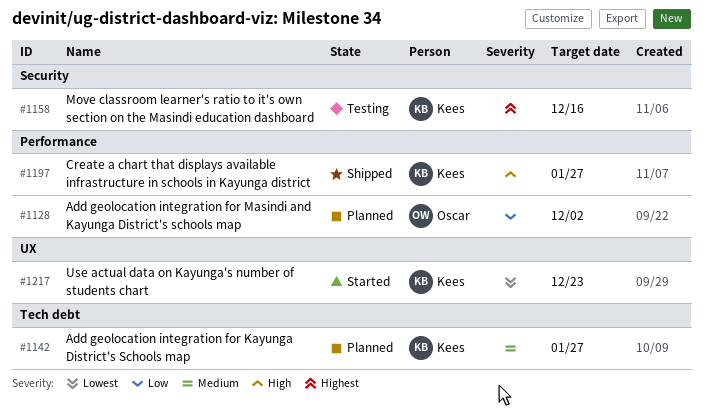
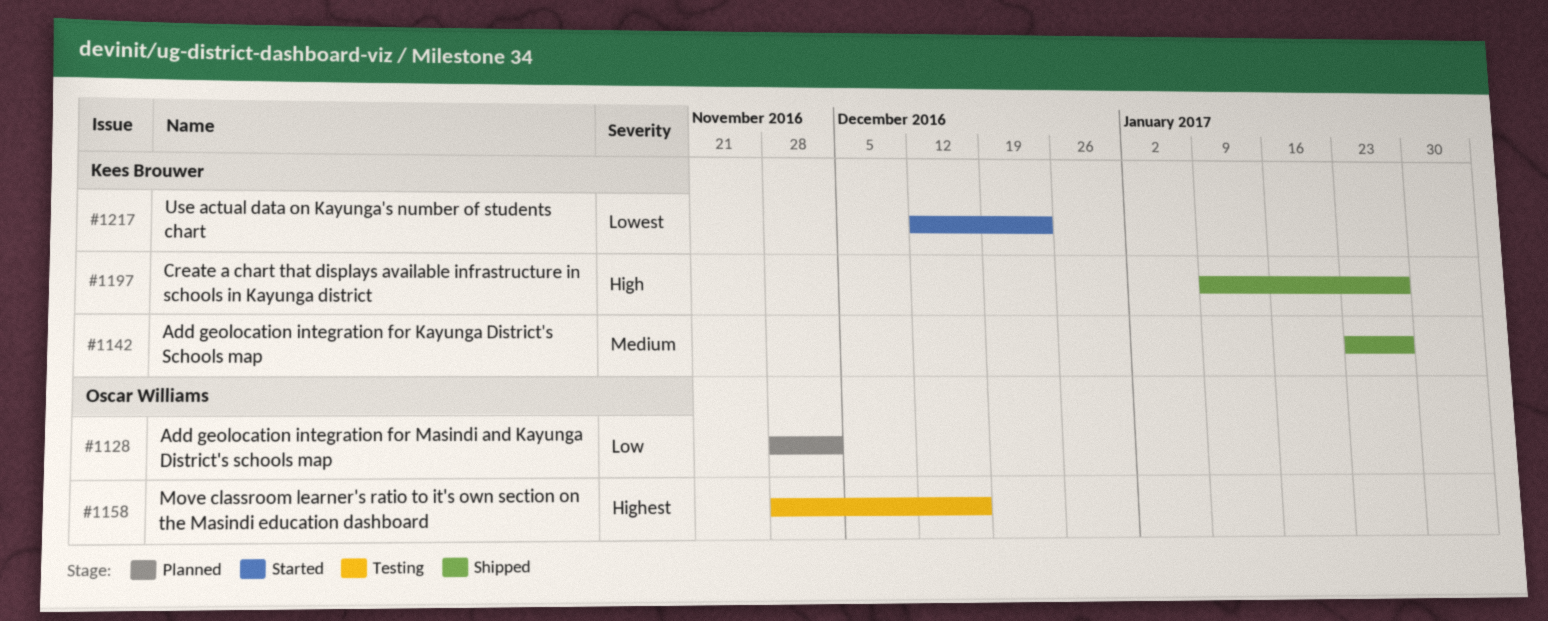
#1142, status: Planned -> Shipped
#1158, owner: Kees Brouwer -> Oscar Williams

